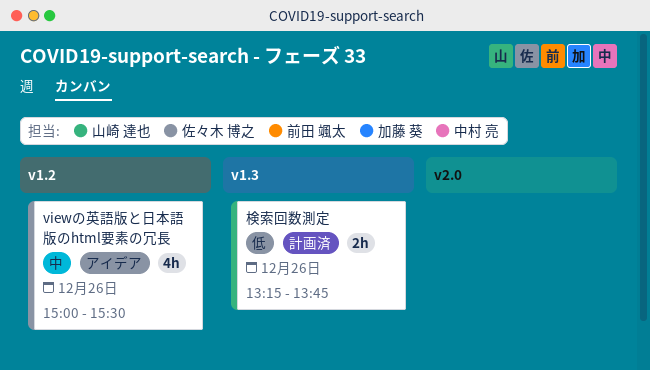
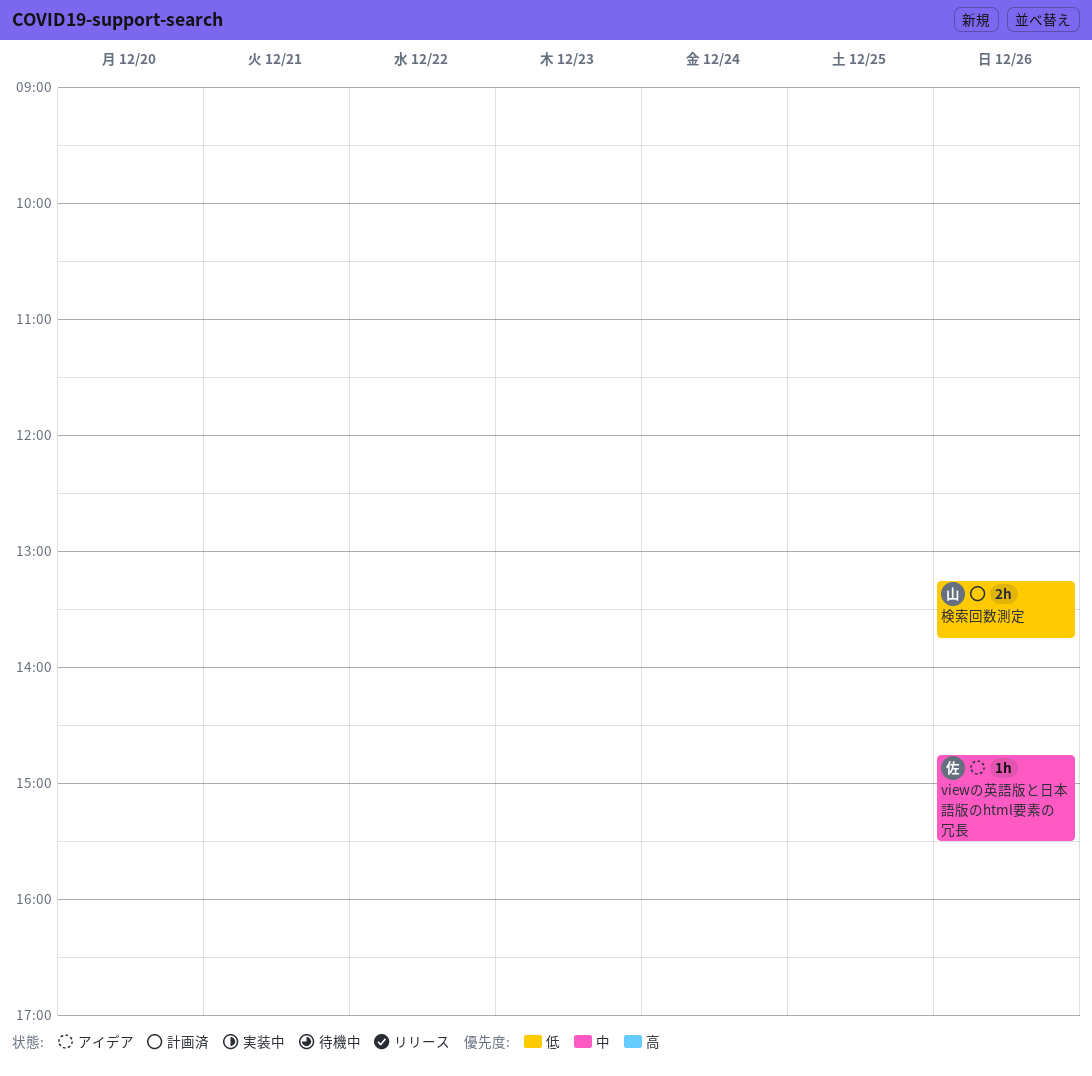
viewの英語版と日本語版のhtml要素の冗長, estimate: 4h -> 1h
viewの英語版と日本語版のhtml要素の冗長, begins: 15:00 -> 14:45

